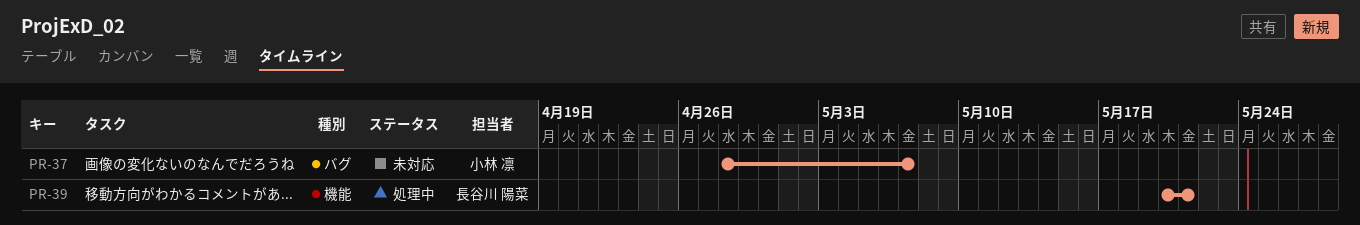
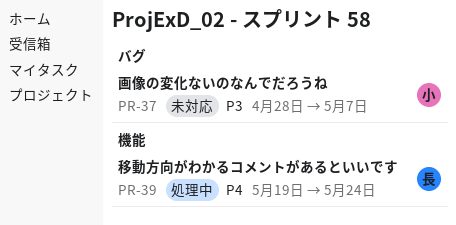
PR-39, start: May 20 -> May 19
PR-39, due: May 21 -> May 24

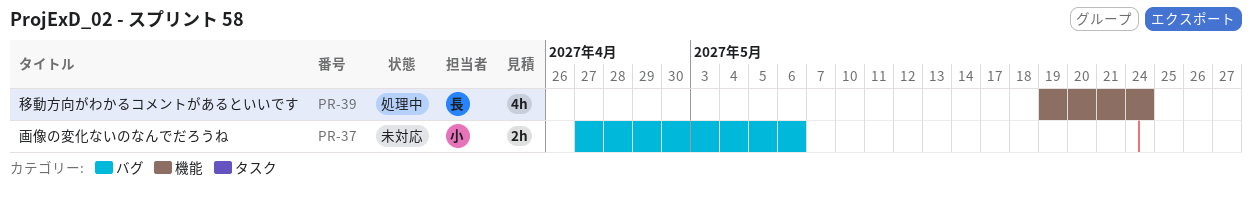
PR-37, start: Apr 28 -> Apr 27
PR-37, due: May 7 -> May 6

